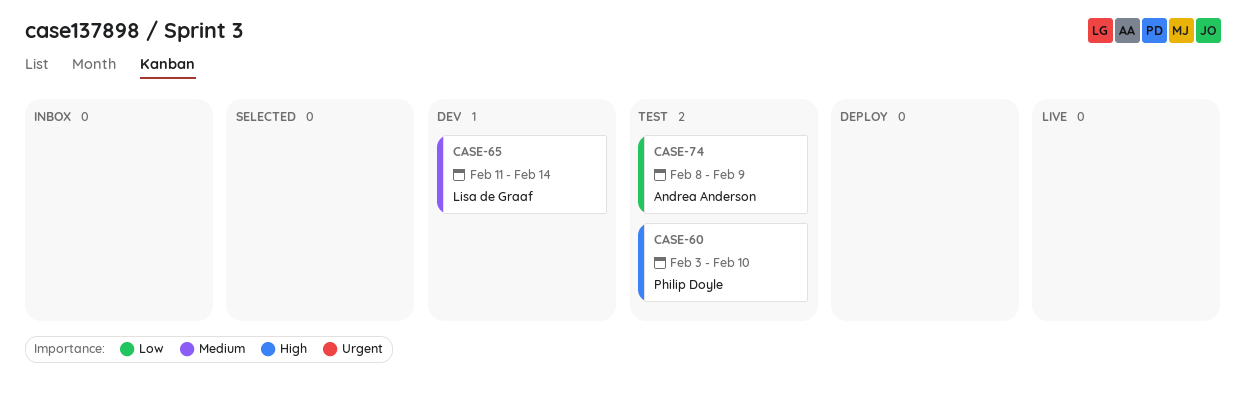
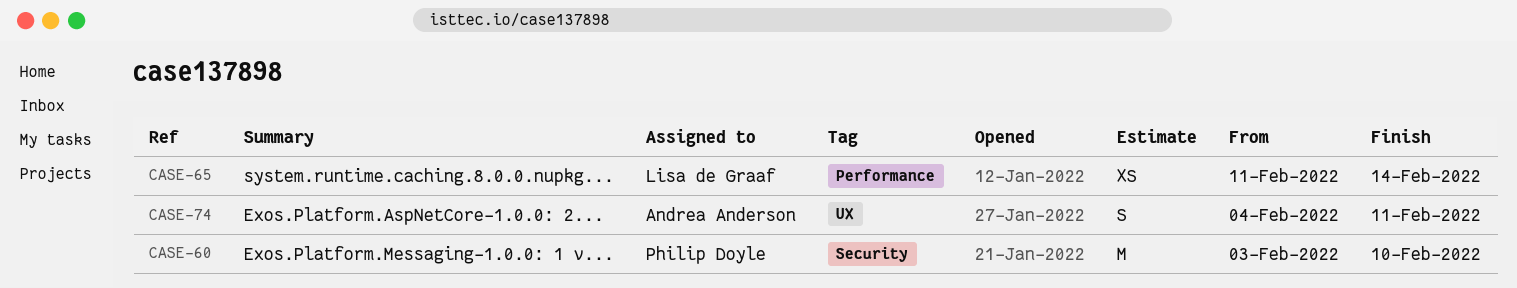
CASE-74, start: Feb 8 -> Feb 4
CASE-74, due: Feb 9 -> Feb 11

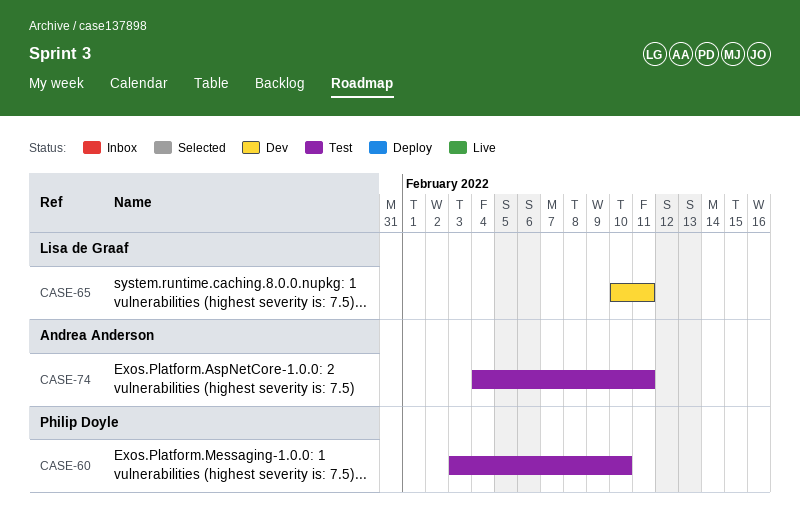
CASE-65, start: Feb 11 -> Feb 10
CASE-65, due: Feb 14 -> Feb 11

